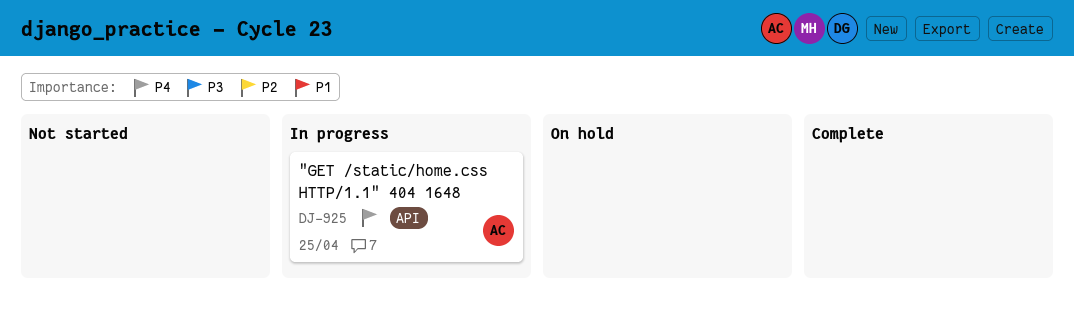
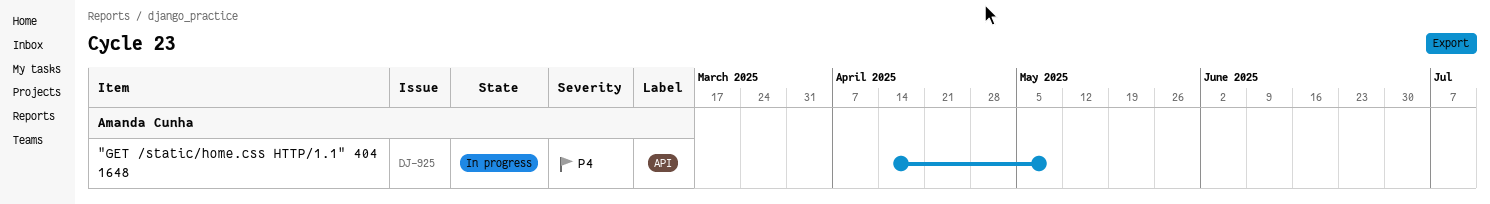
DJ-925, due: Apr 25 -> May 9

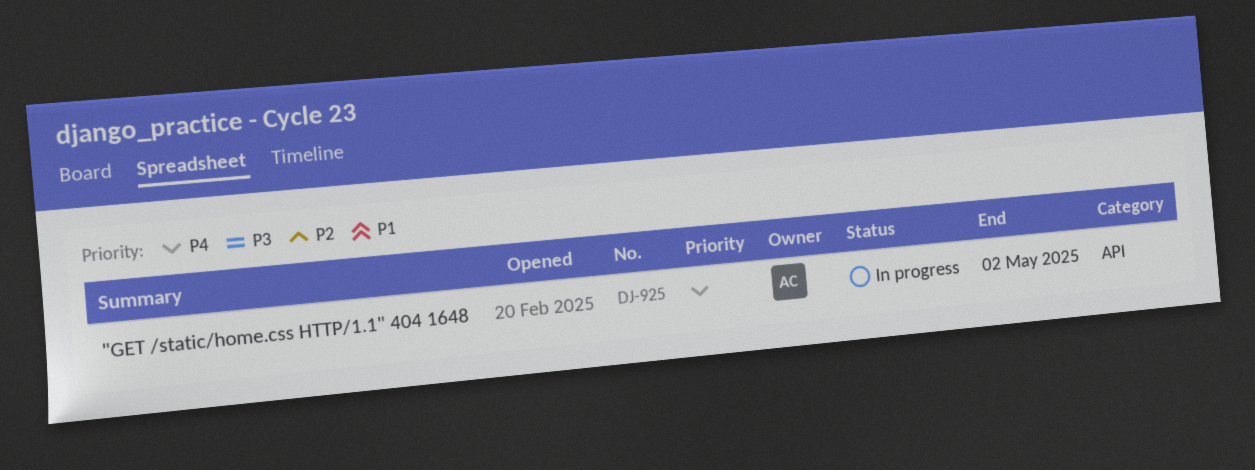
DJ-925, due: May 9 -> May 2

